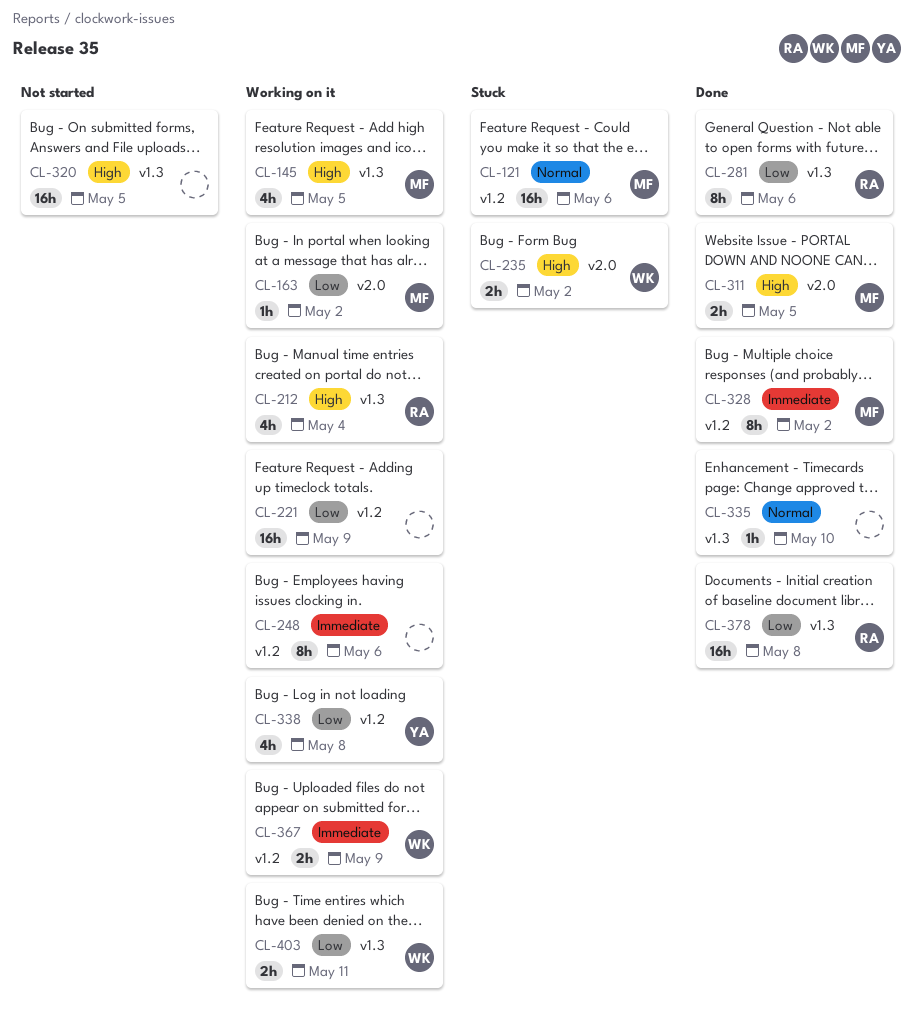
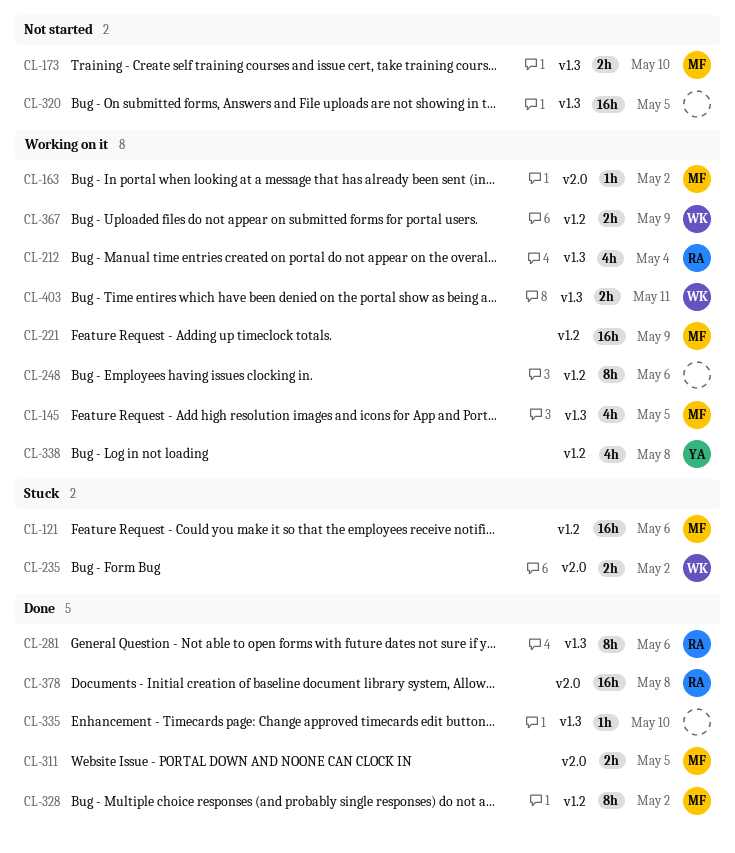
CL-173: none -> present
CL-221, owner: none -> MF
CL-378, label: v1.3 -> v2.0

